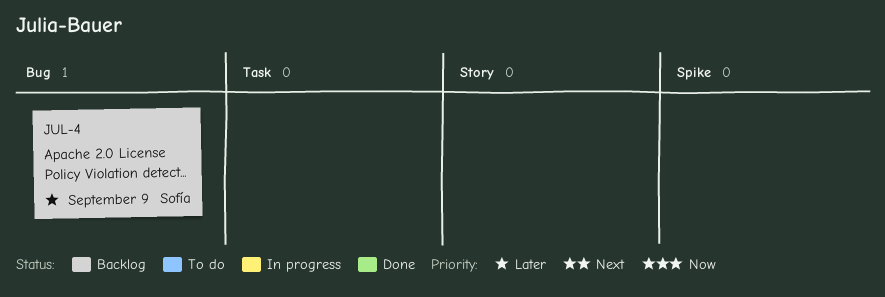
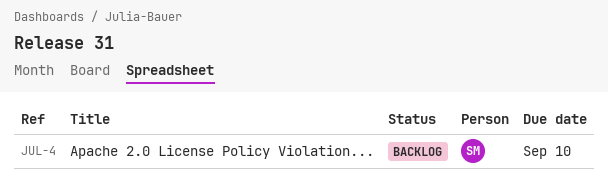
JUL-4, due: Sep 9 -> Sep 10

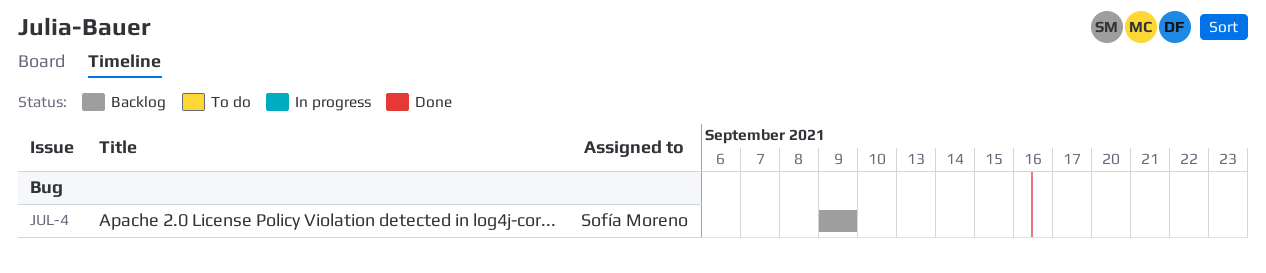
JUL-4, due: Sep 10 -> Sep 9

